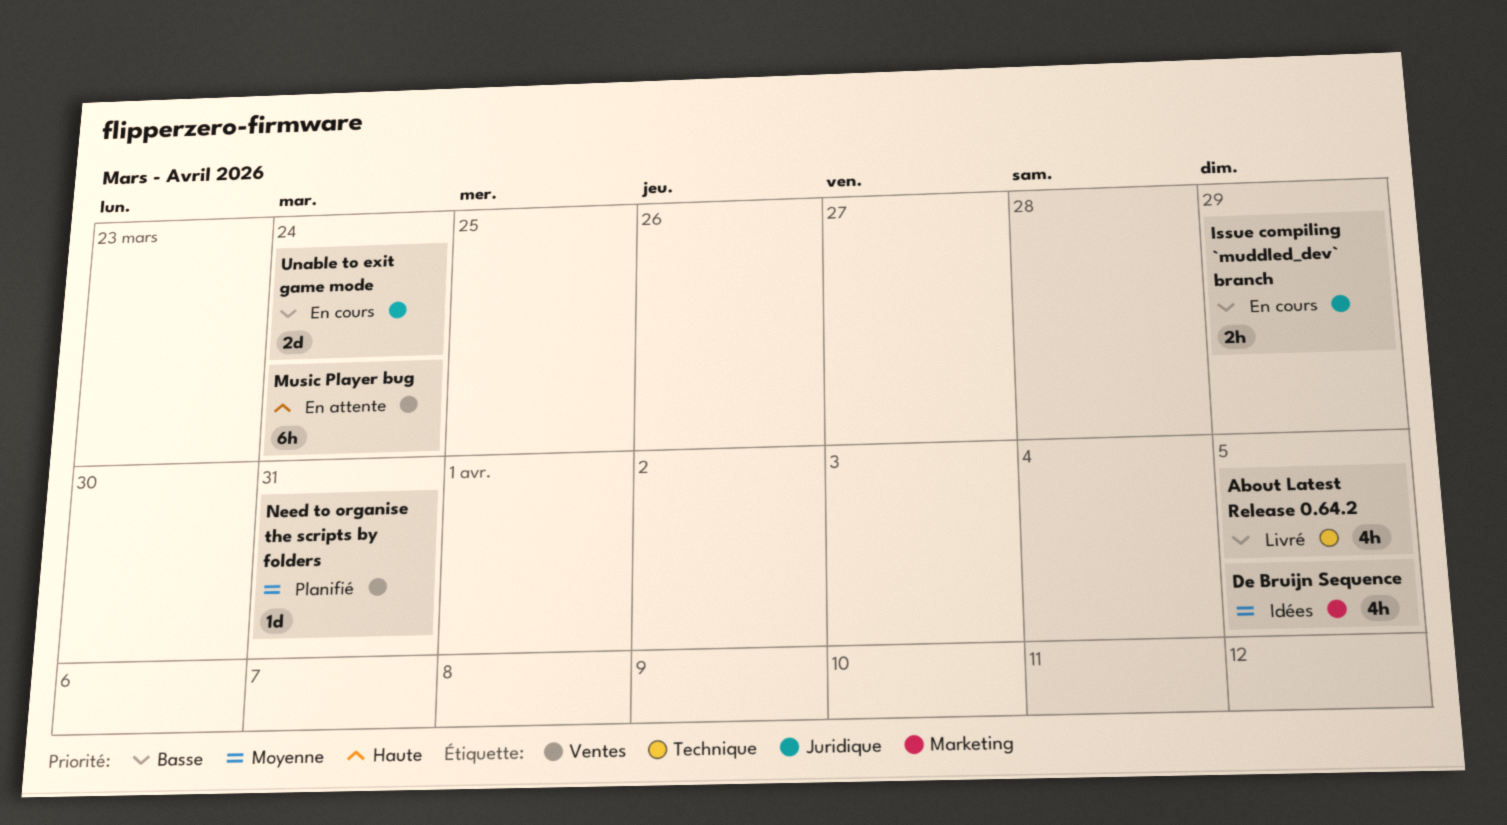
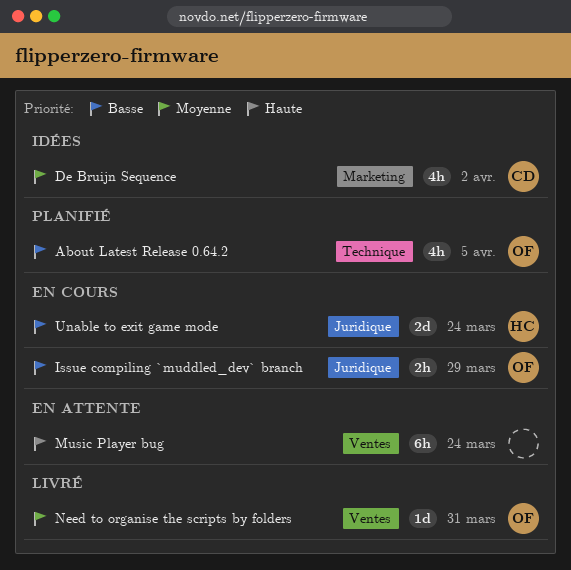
About Latest Release 0.64.2, status: Livré -> Planifié
De Bruijn Sequence, due: Apr 5 -> Apr 2
Need to organise the scripts by folders, status: Planifié -> Livré

